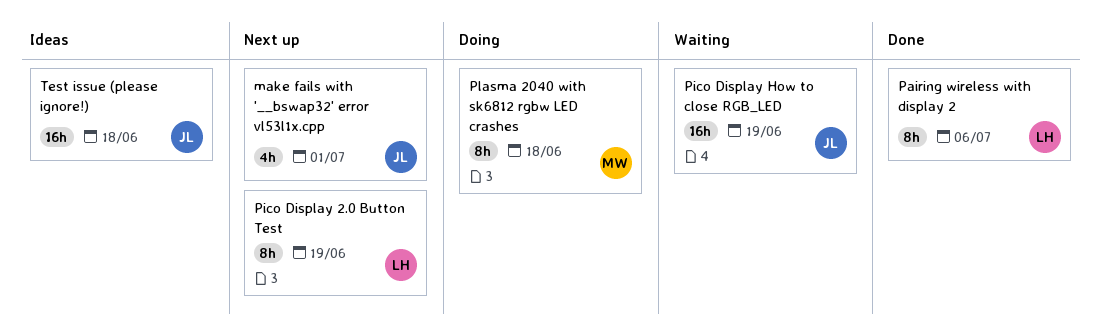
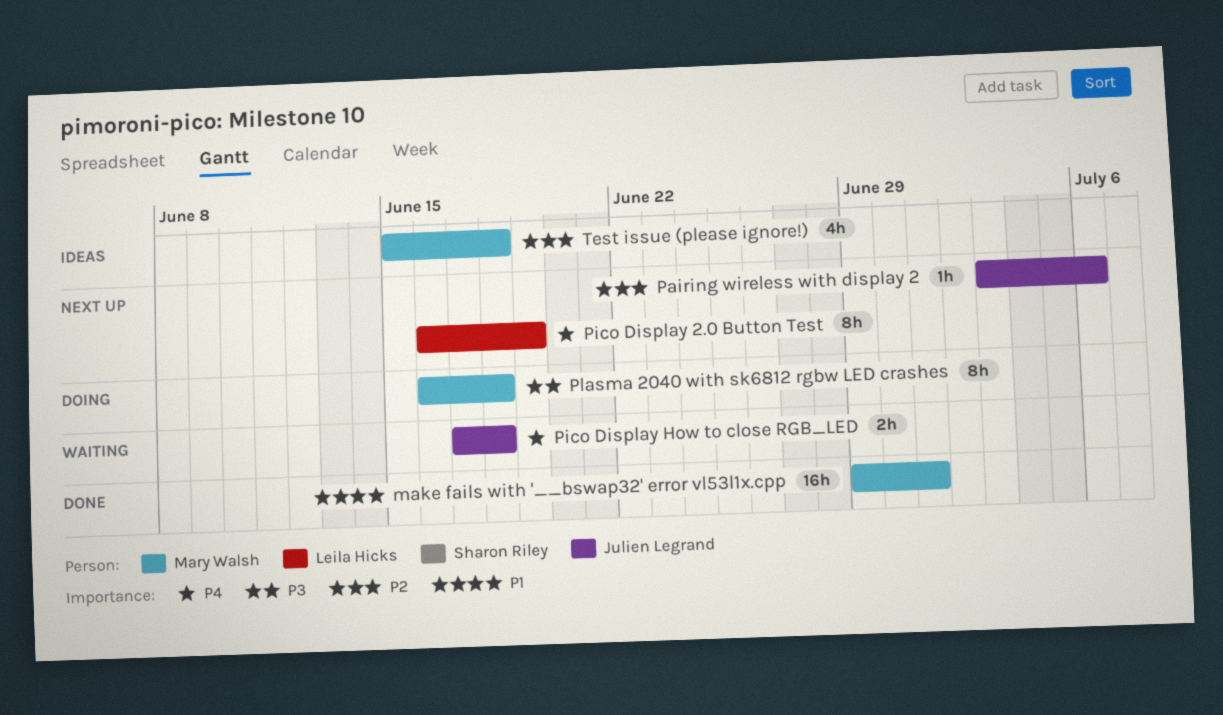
make fails with '__bswap32' error vl53l1x.cpp, status: Next up -> Done
make fails with '__bswap32' error vl53l1x.cpp, owner: Julien Legrand -> Mary Walsh
make fails with '__bswap32' error vl53l1x.cpp, estimate: 4h -> 16h
Pairing wireless with display 2, status: Done -> Next up
Pairing wireless with display 2, owner: Leila Hicks -> Julien Legrand
Pairing wireless with display 2, estimate: 8h -> 1h
Pico Display How to close RGB_LED, estimate: 16h -> 2h
Pico Display How to close RGB_LED, due: Jun 19 -> Jun 18
Test issue (please ignore!), owner: Julien Legrand -> Mary Walsh
Test issue (please ignore!), estimate: 16h -> 4h

